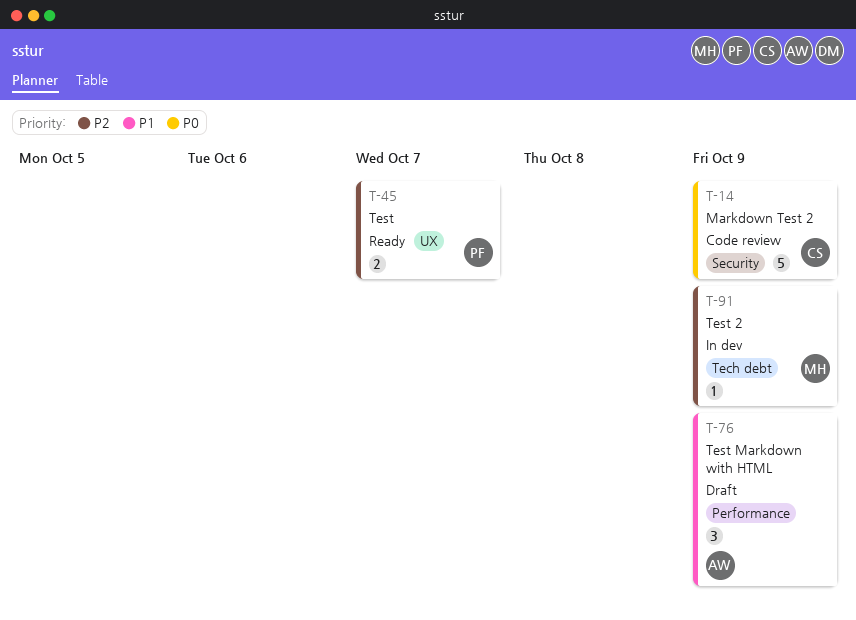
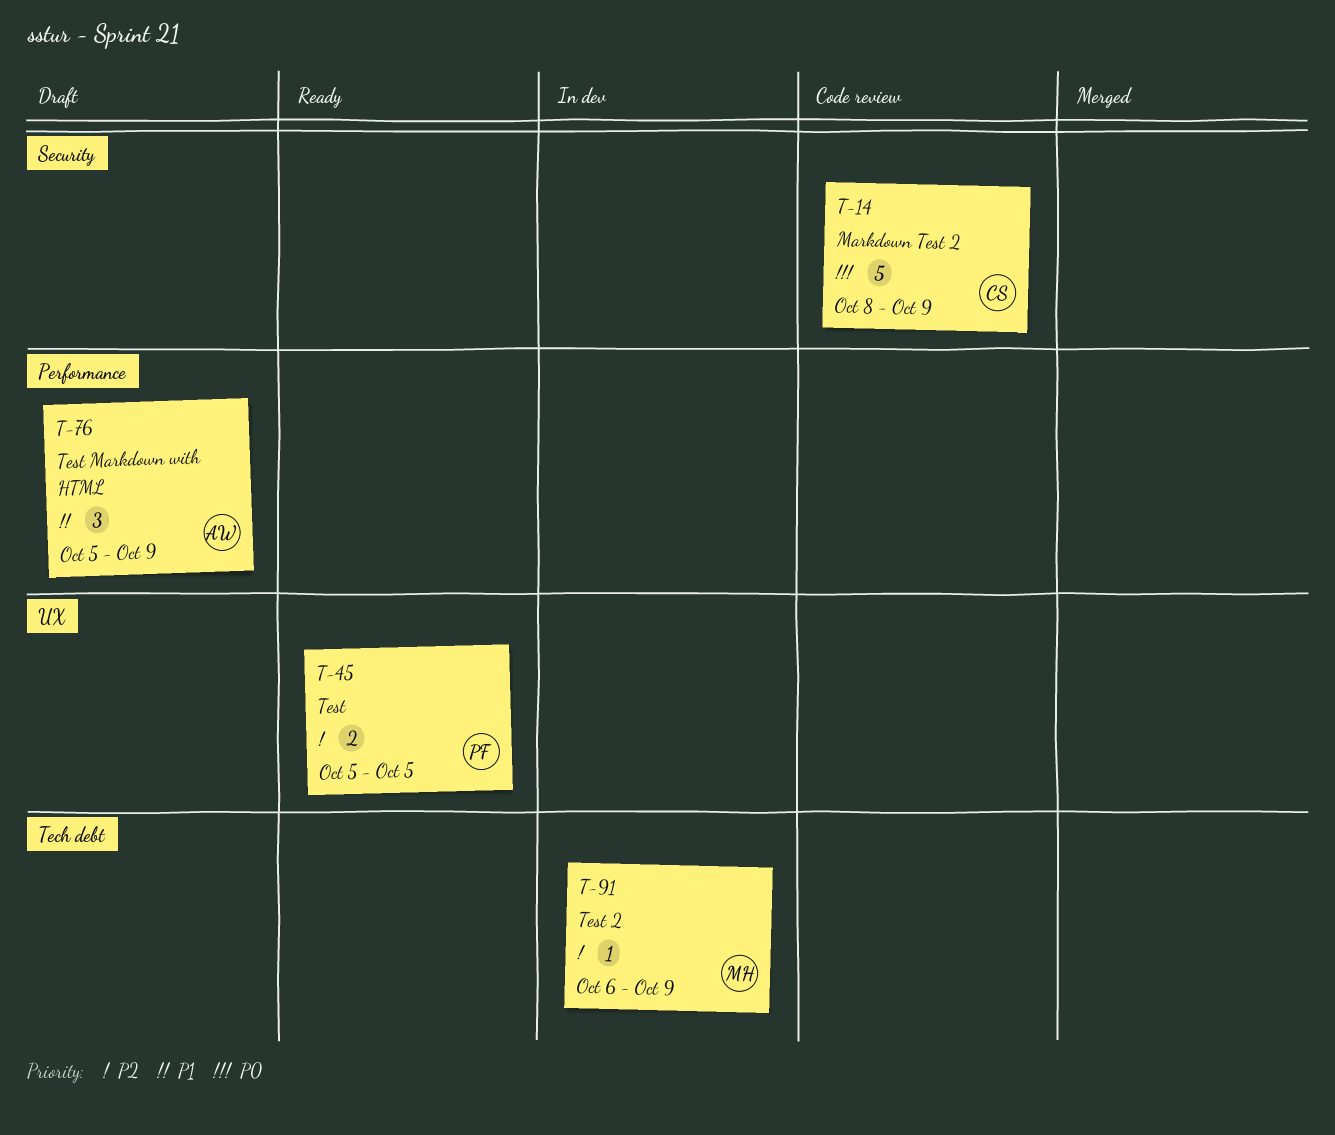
T-45, due: Oct 7 -> Oct 5

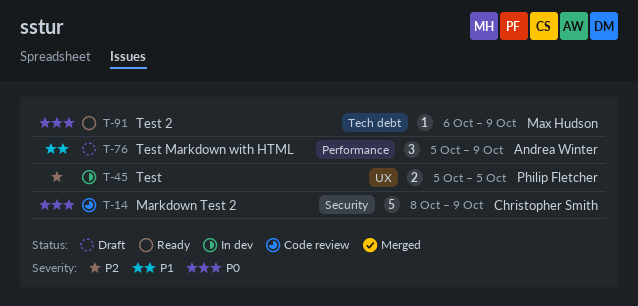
T-45, status: Ready -> In dev
T-91, status: In dev -> Ready
T-91, priority: P2 -> P0

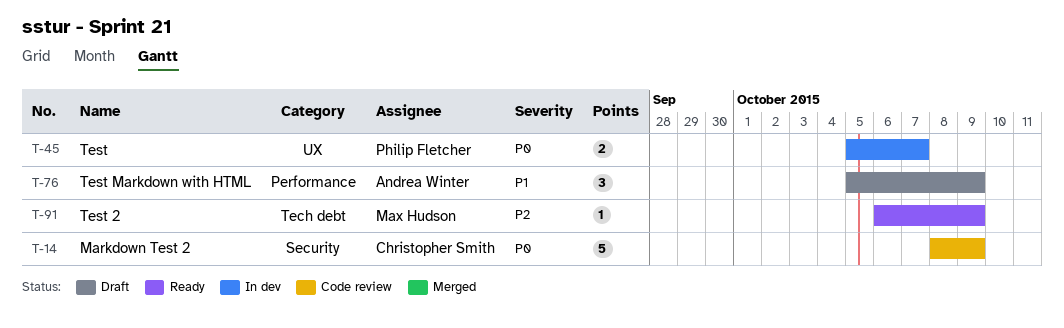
T-45, priority: P2 -> P0
T-45, due: Oct 5 -> Oct 7
T-91, priority: P0 -> P2

